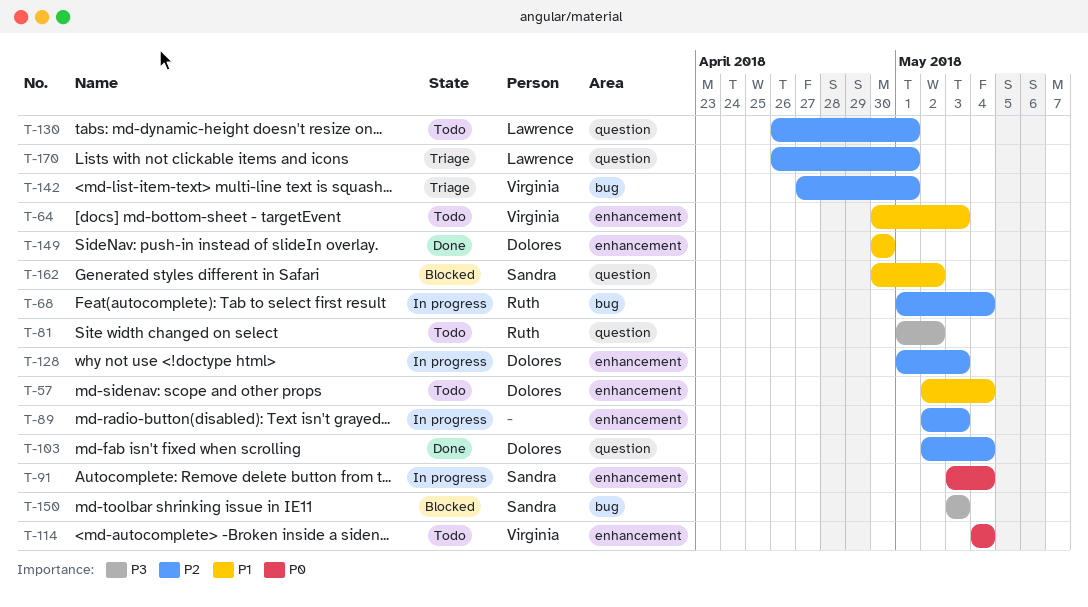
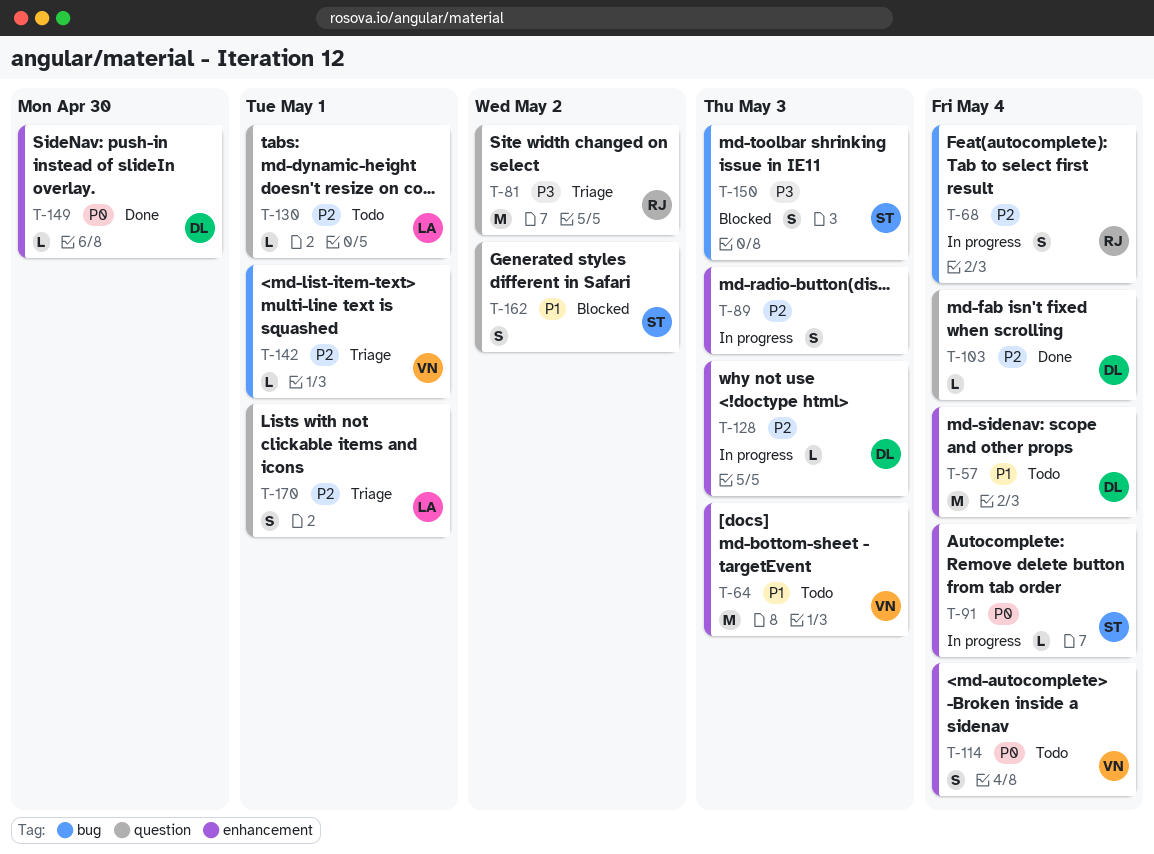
T-81, status: Todo -> Triage
T-149, priority: P1 -> P0

